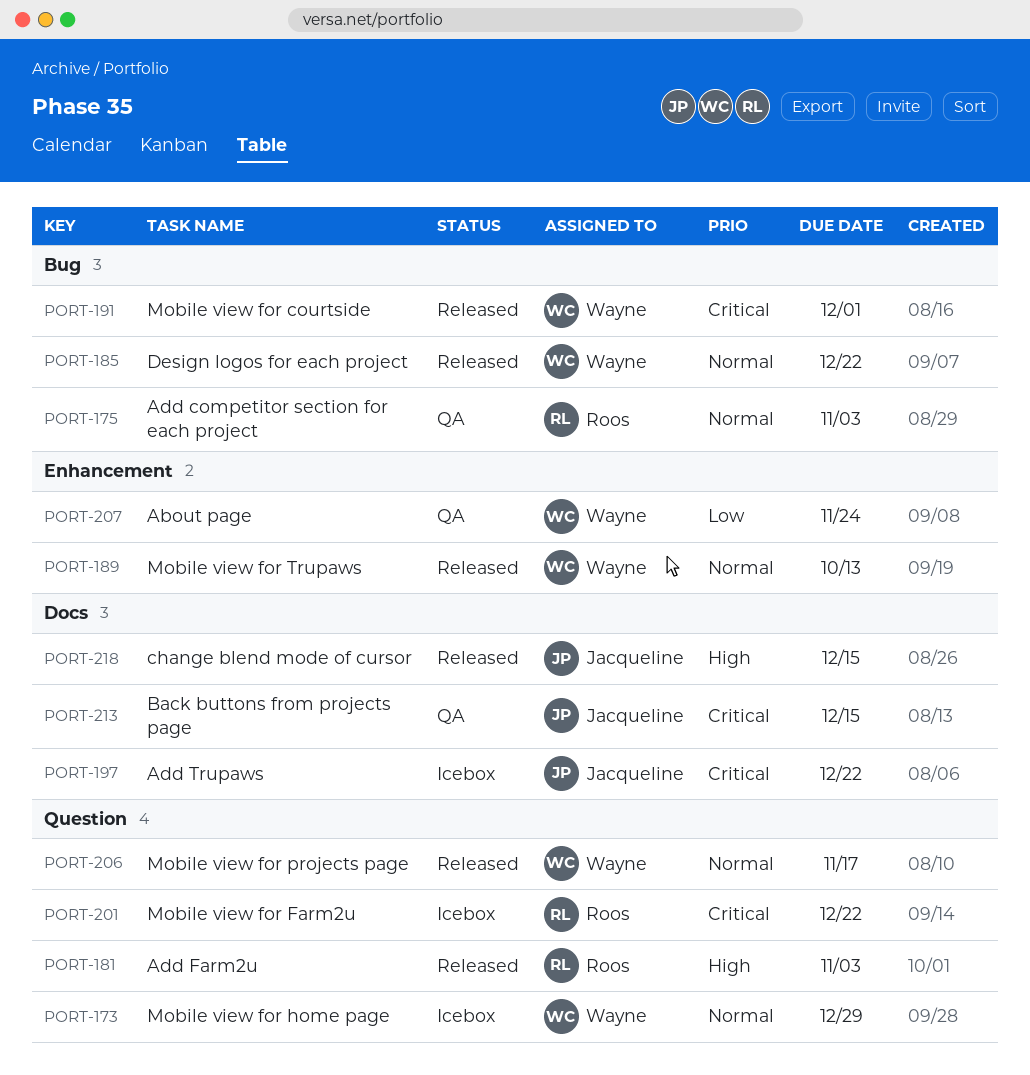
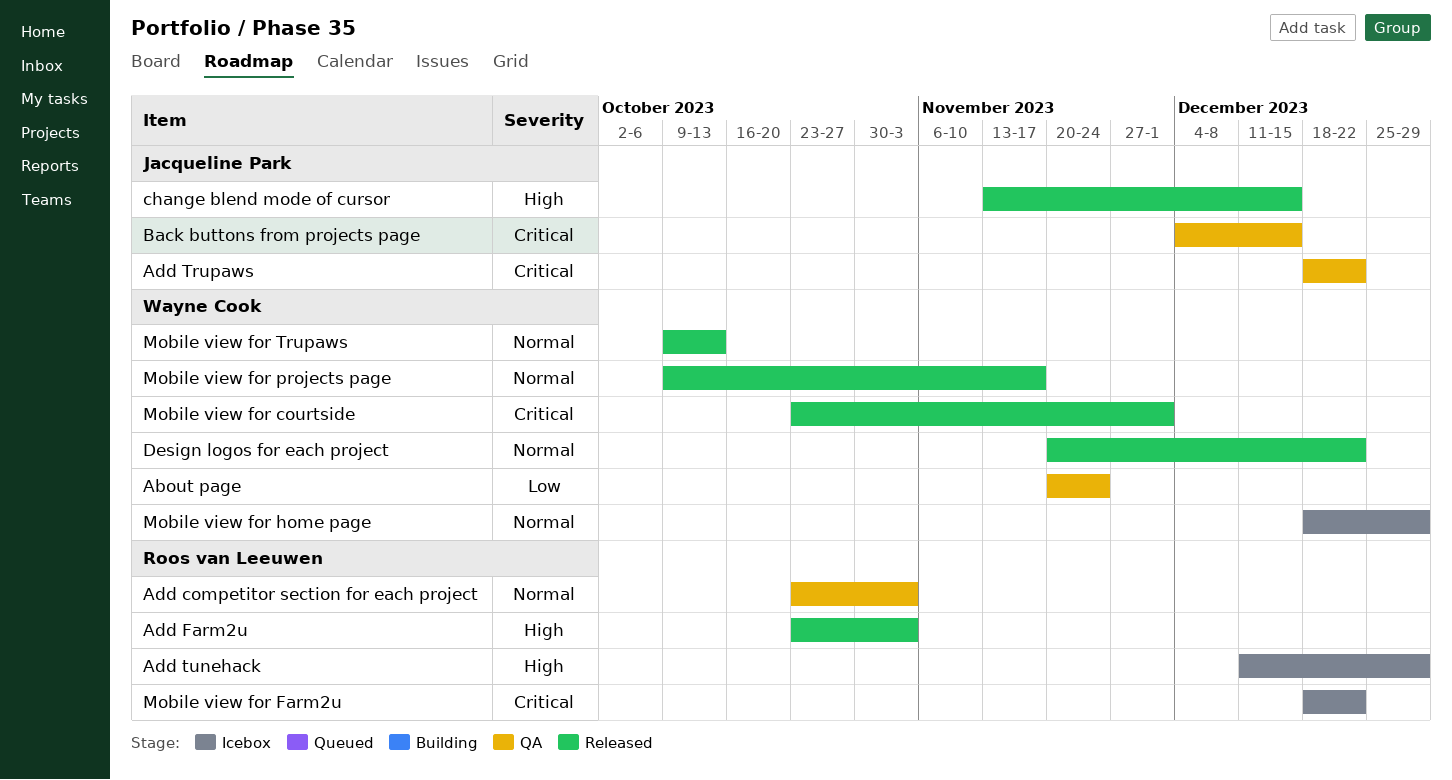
Add Trupaws, status: Icebox -> QA
Add tunehack: none -> present

